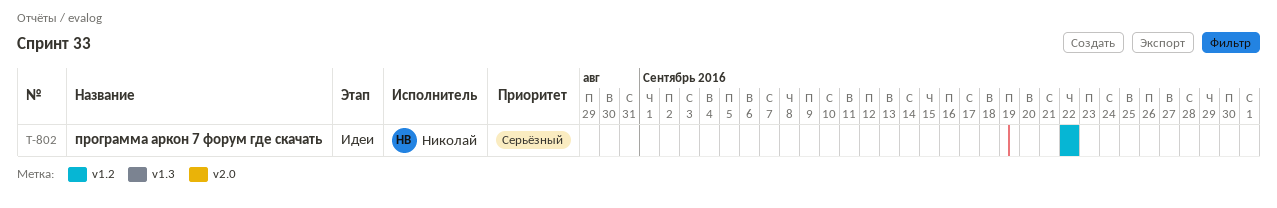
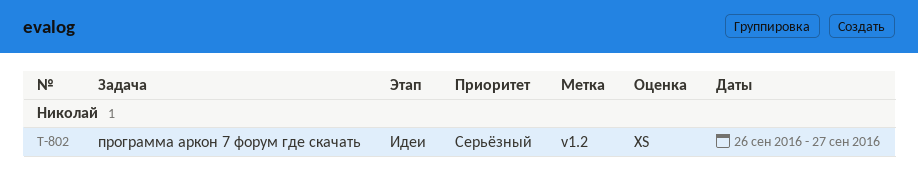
T-802, start: Sep 22 -> Sep 26
T-802, due: Sep 22 -> Sep 27

